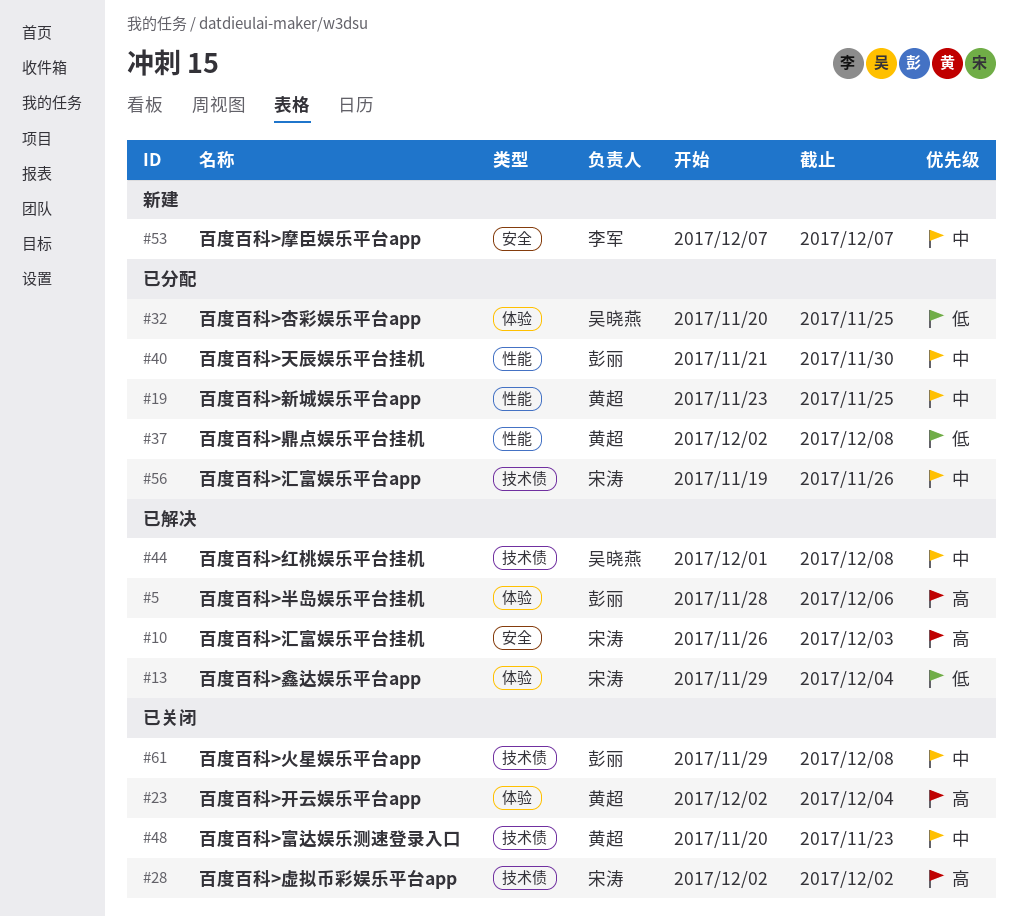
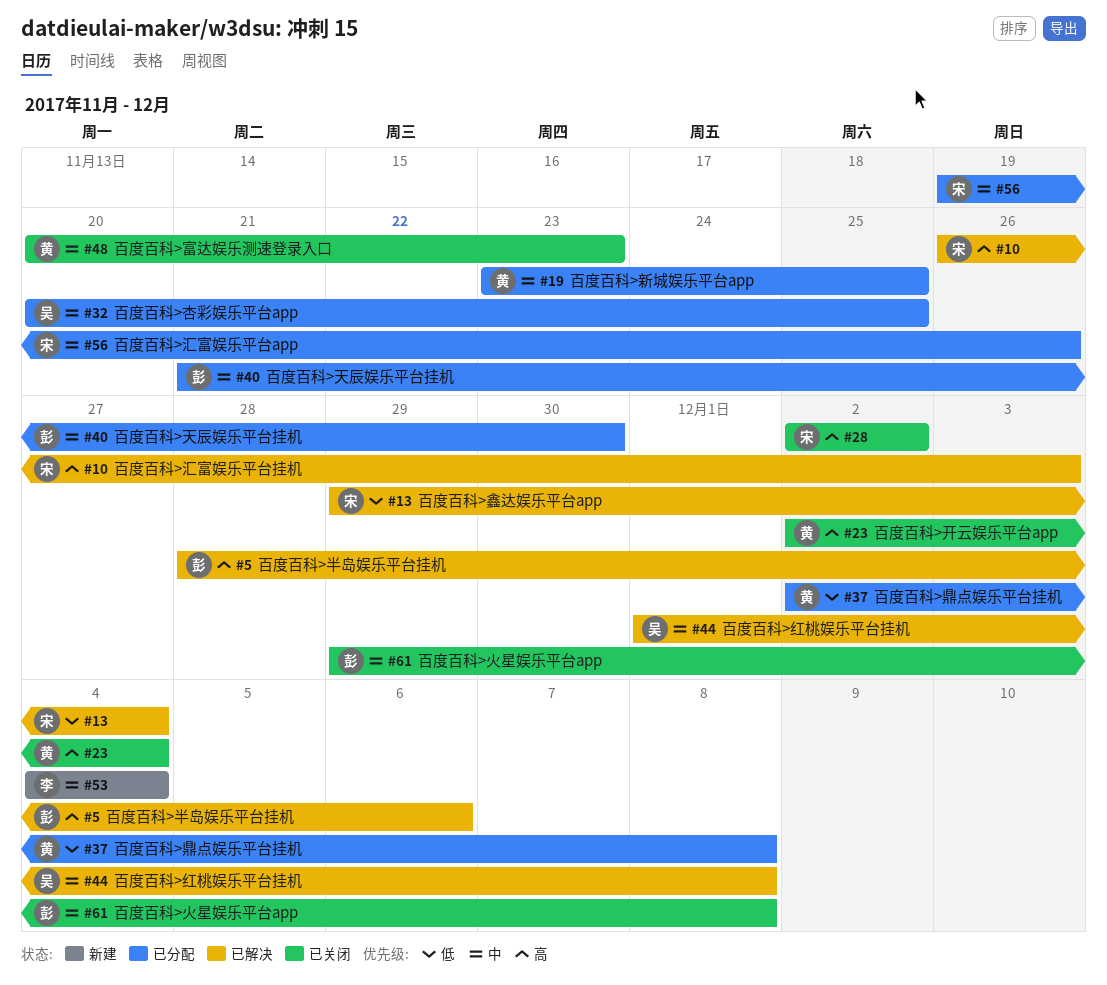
#32, priority: 低 -> 中
#53, start: Dec 7 -> Dec 4
#53, due: Dec 7 -> Dec 4

